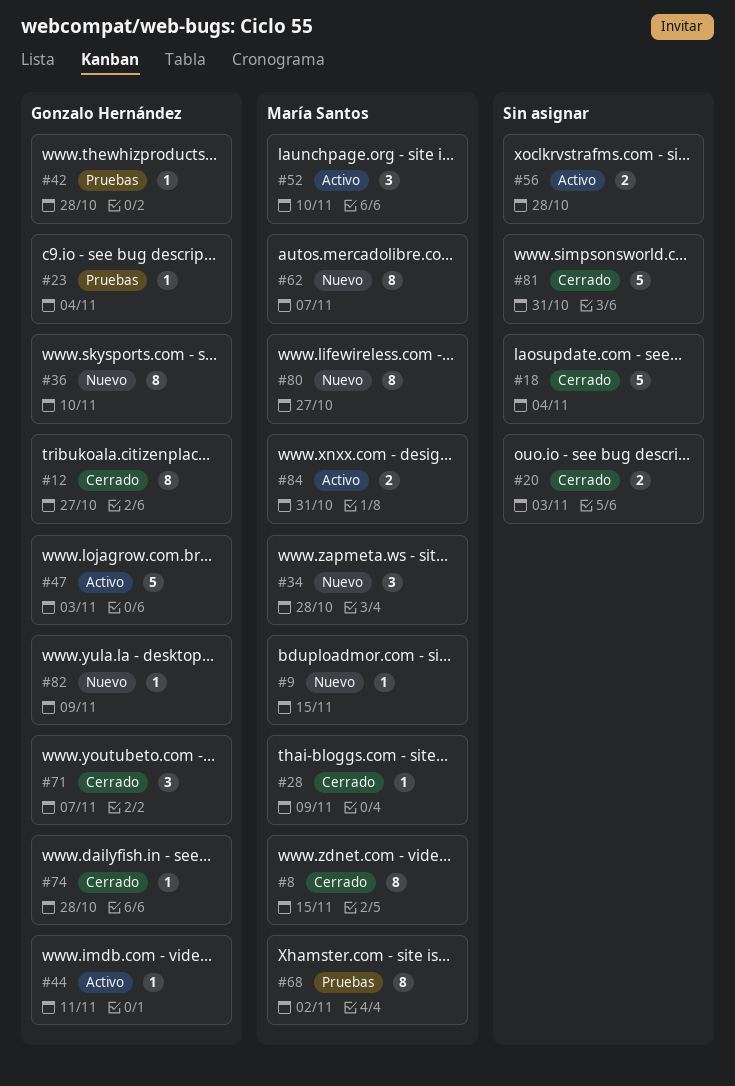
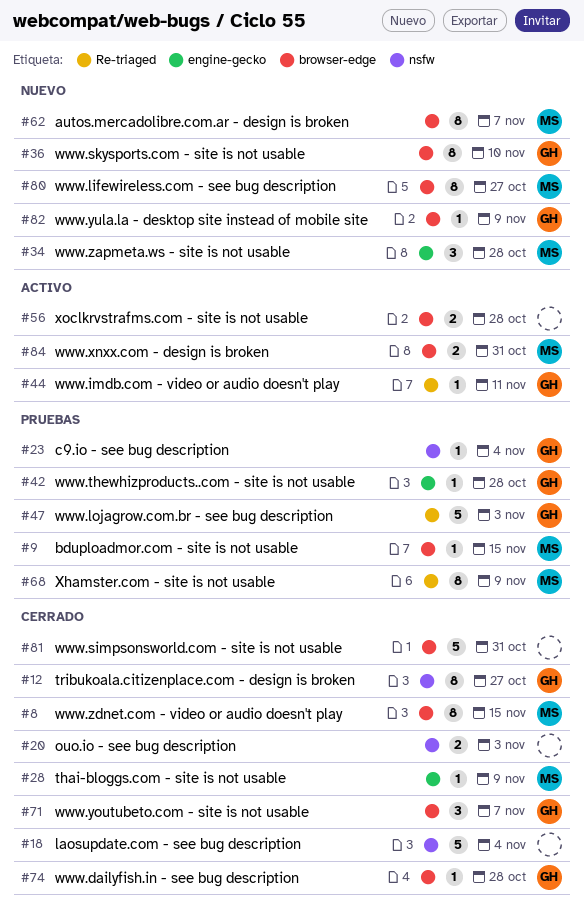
#9, status: Nuevo -> Pruebas
#47, status: Activo -> Pruebas
#52: present -> none
#68, due: Nov 2 -> Nov 9

